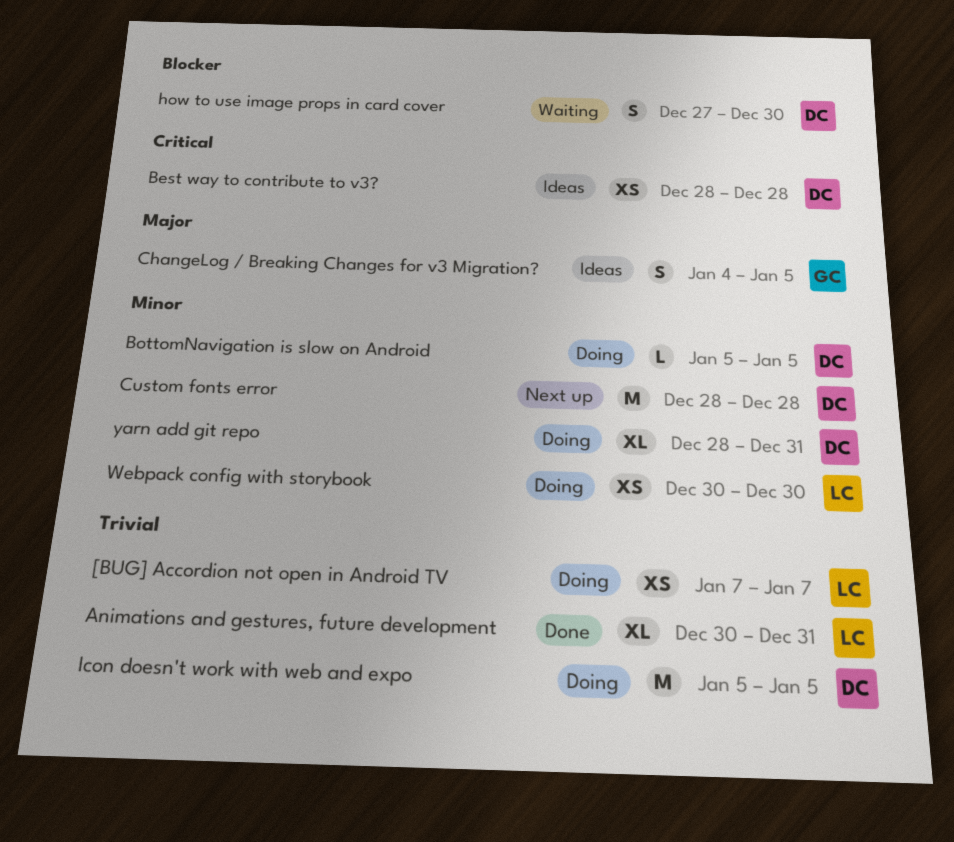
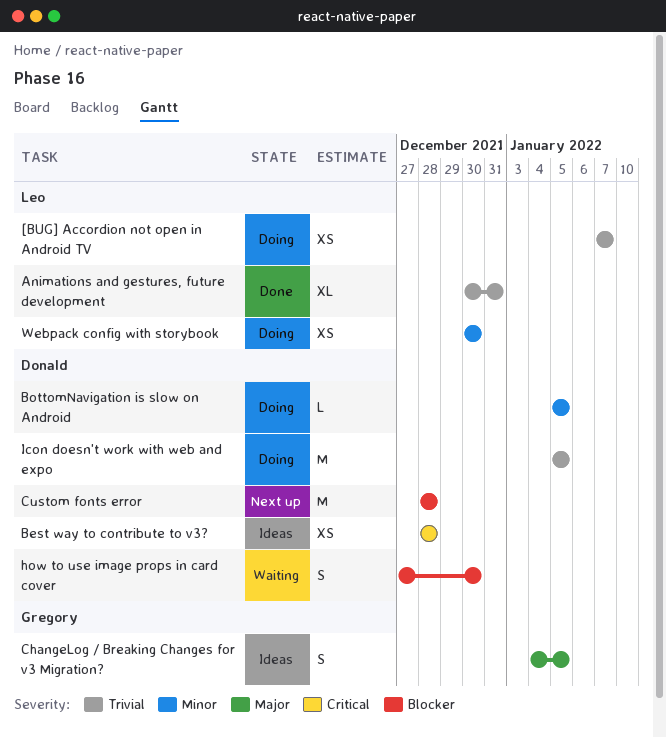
Custom fonts error, priority: Minor -> Blocker
yarn add git repo: present -> none

